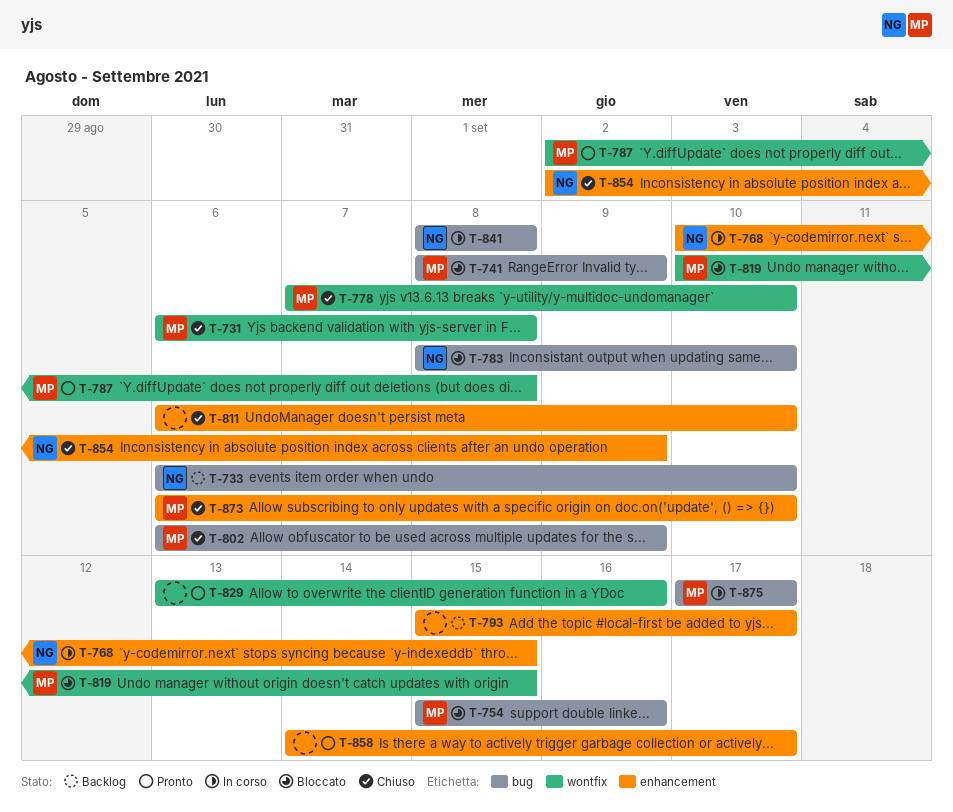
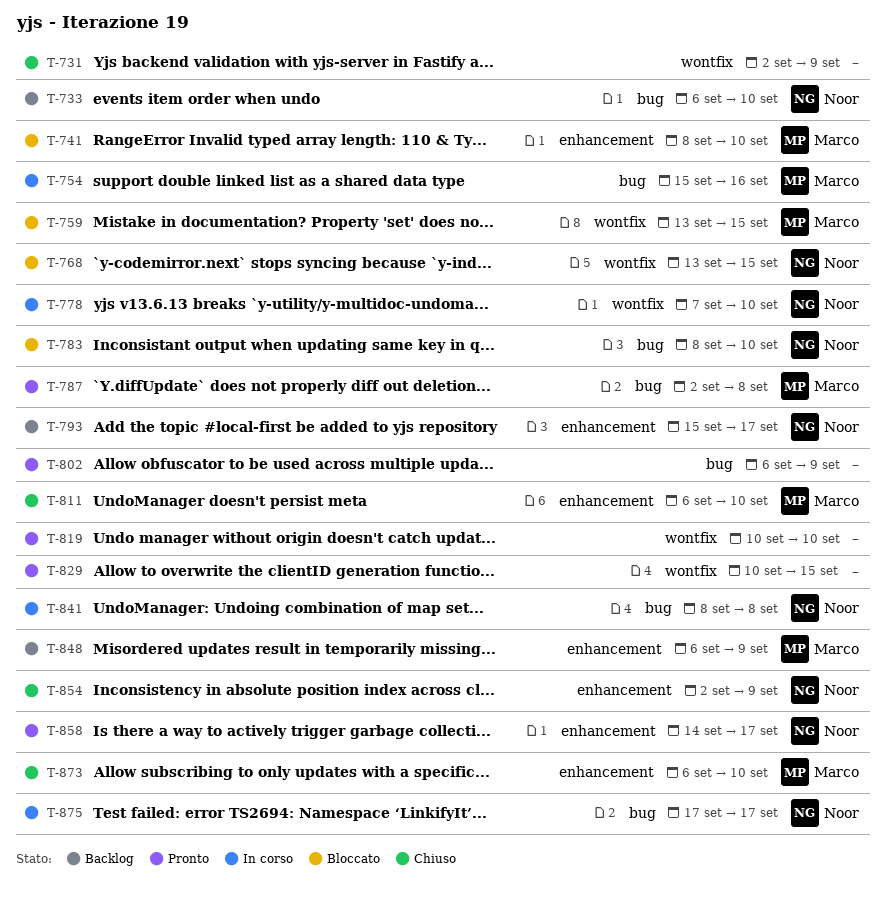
T-731, owner: Marco -> none
T-731, start: Sep 6 -> Sep 2
T-731, due: Sep 8 -> Sep 9
T-741, label: bug -> enhancement
T-741, due: Sep 9 -> Sep 10
T-754, status: Bloccato -> In corso
T-759: none -> present
T-768, status: In corso -> Bloccato
T-768, label: enhancement -> wontfix
T-768, start: Sep 10 -> Sep 13
T-778, status: Chiuso -> In corso
T-778, owner: Marco -> Noor
T-787, label: wontfix -> bug
T-793, owner: none -> Noor
T-802, status: Chiuso -> Pronto
T-802, owner: Marco -> none
T-811, owner: none -> Marco
T-819, status: Bloccato -> Pronto
T-819, owner: Marco -> none
T-819, due: Sep 15 -> Sep 10
T-829, start: Sep 13 -> Sep 10
T-829, due: Sep 16 -> Sep 15
T-848: none -> present
T-858, owner: none -> Noor
T-875, owner: Marco -> Noor

